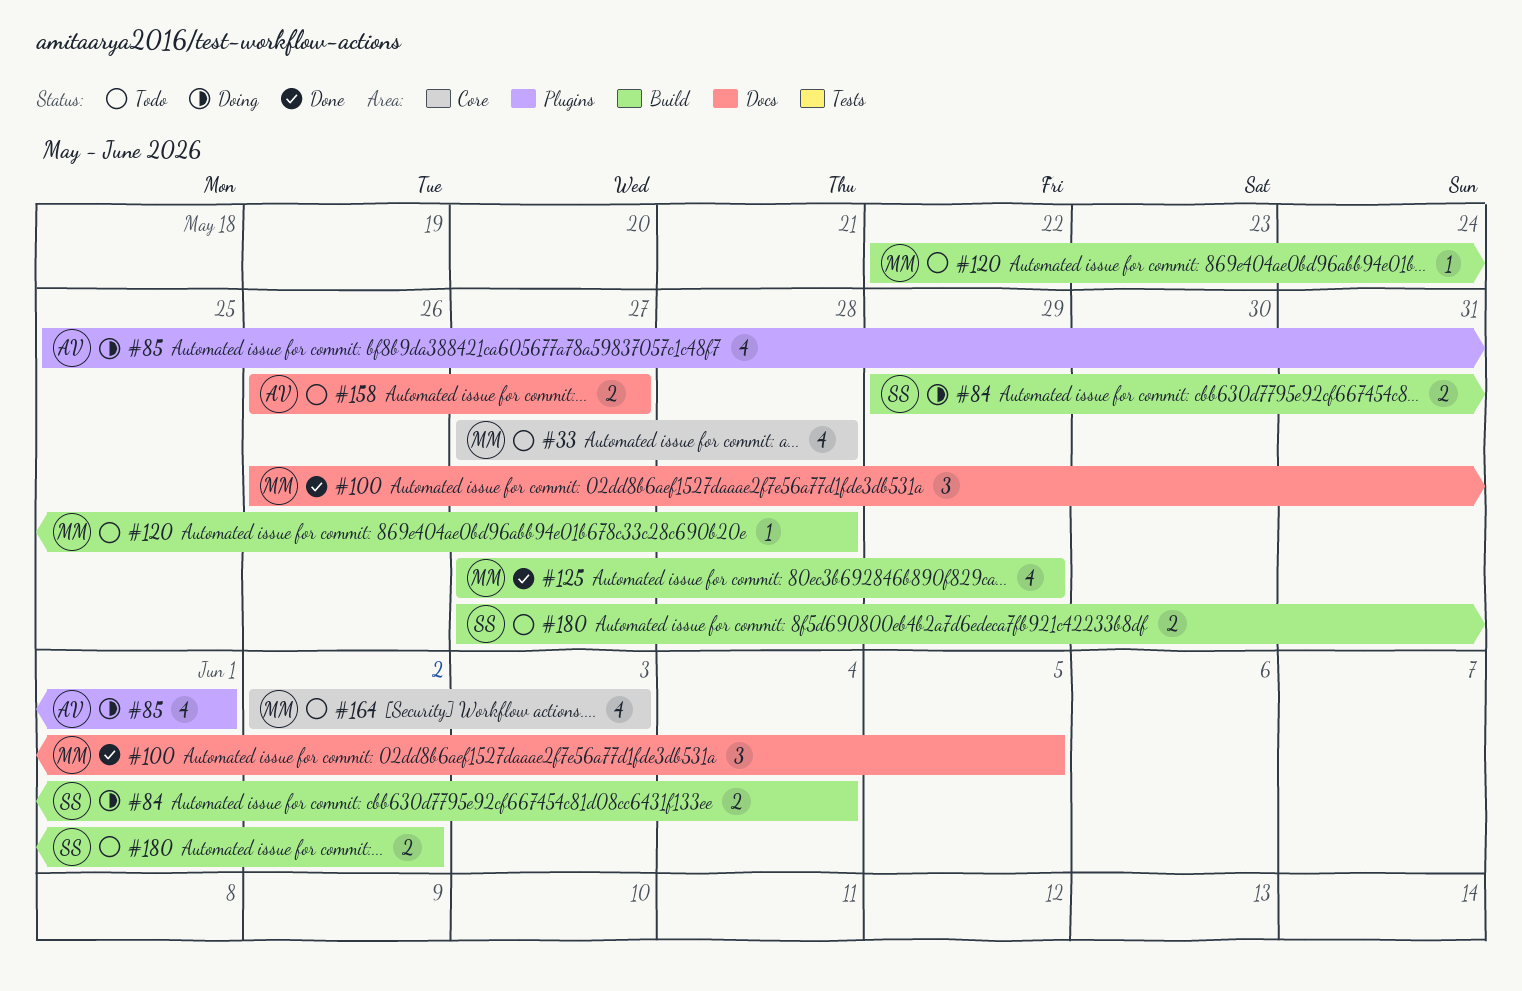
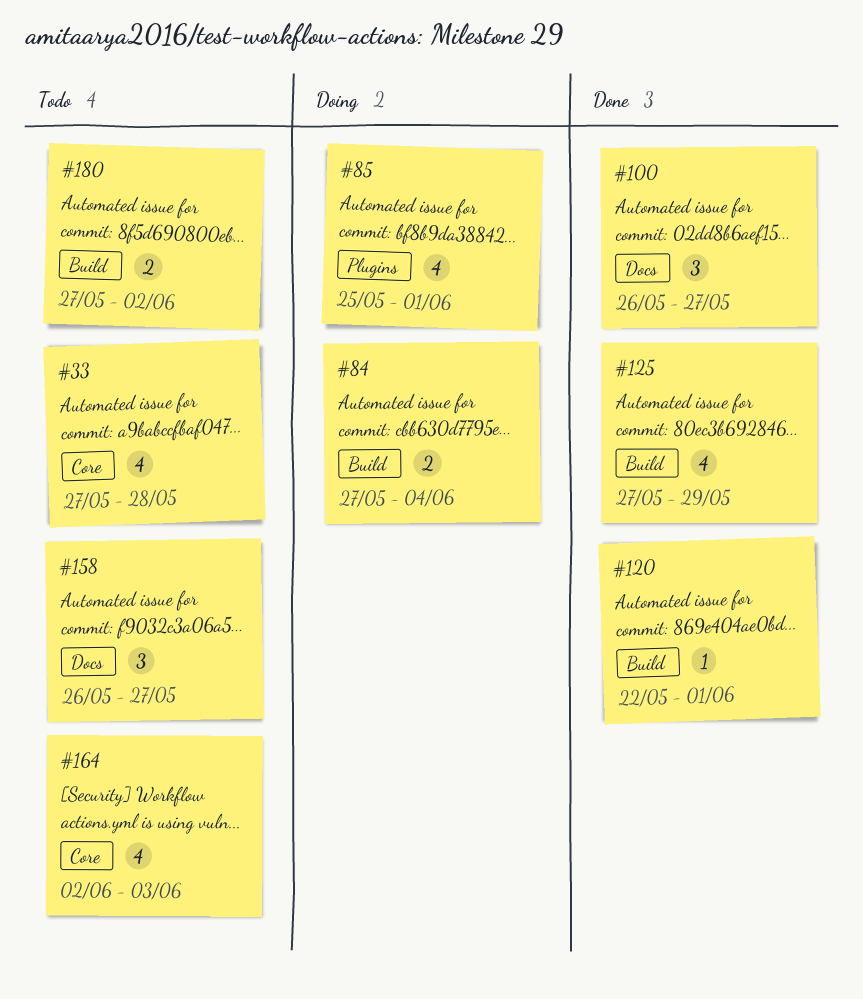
#84, start: May 29 -> May 27
#100, due: Jun 5 -> May 27
#120, status: Todo -> Done
#120, due: May 28 -> Jun 1
#158, estimate: 2 -> 3

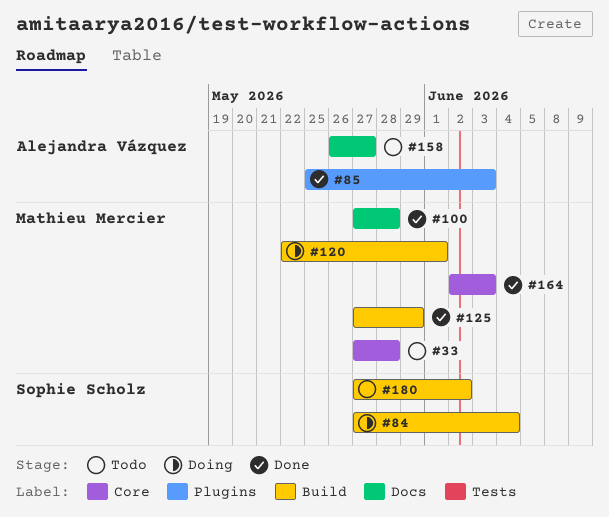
#85, status: Doing -> Done
#85, due: Jun 1 -> Jun 3
#100, start: May 26 -> May 27
#100, due: May 27 -> May 28
#120, status: Done -> Doing
#164, status: Todo -> Done

